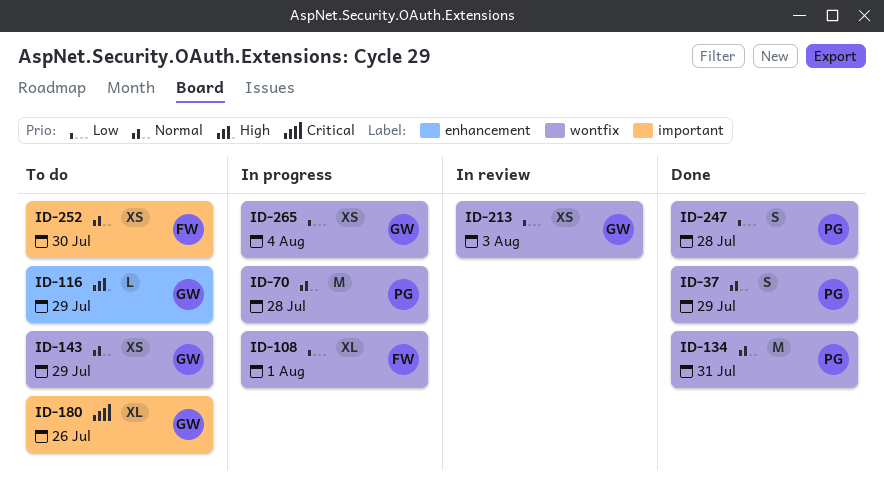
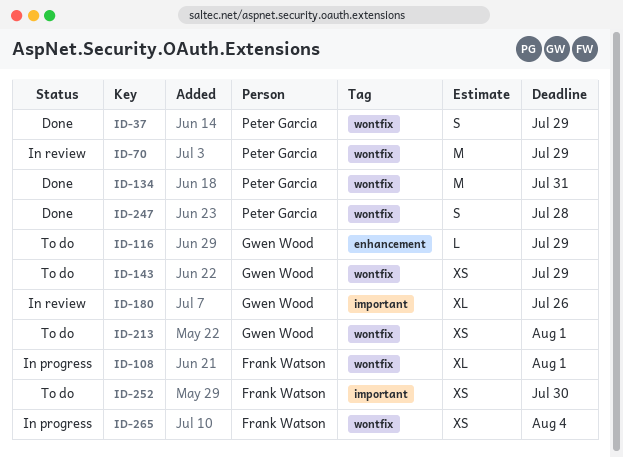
ID-70, status: In progress -> In review
ID-70, due: Jul 28 -> Jul 29
ID-180, status: To do -> In review
ID-213, status: In review -> To do
ID-213, due: Aug 3 -> Aug 1
ID-265, owner: Gwen Wood -> Frank Watson

